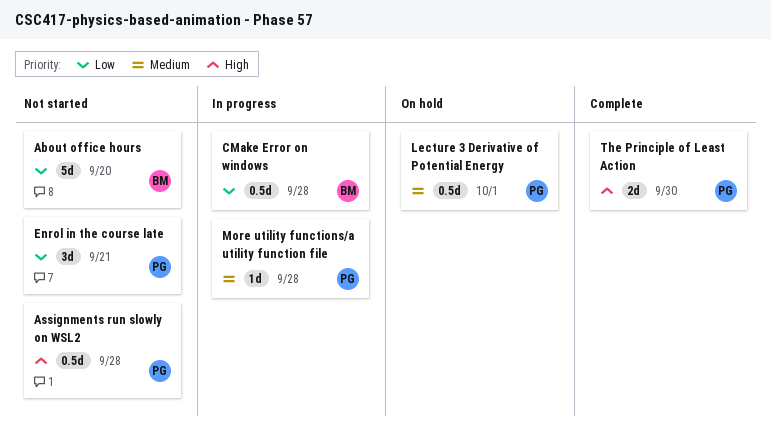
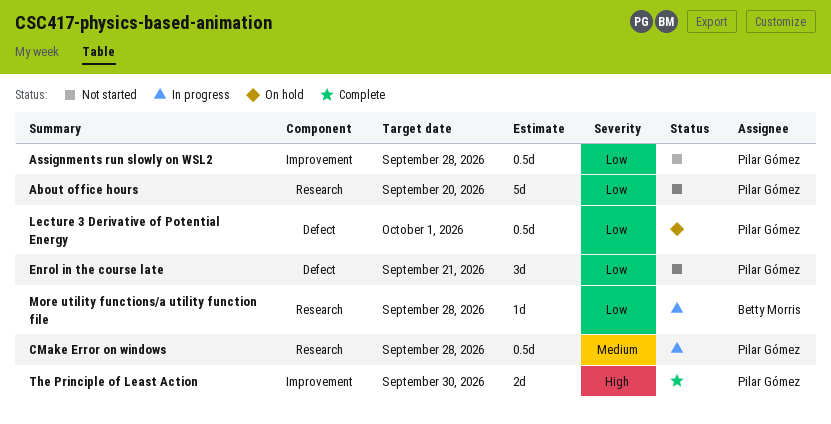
About office hours, owner: Betty Morris -> Pilar Gómez
Assignments run slowly on WSL2, priority: High -> Low
CMake Error on windows, owner: Betty Morris -> Pilar Gómez
CMake Error on windows, priority: Low -> Medium
Lecture 3 Derivative of Potential Energy, priority: Medium -> Low
More utility functions/a utility function file, owner: Pilar Gómez -> Betty Morris
More utility functions/a utility function file, priority: Medium -> Low

